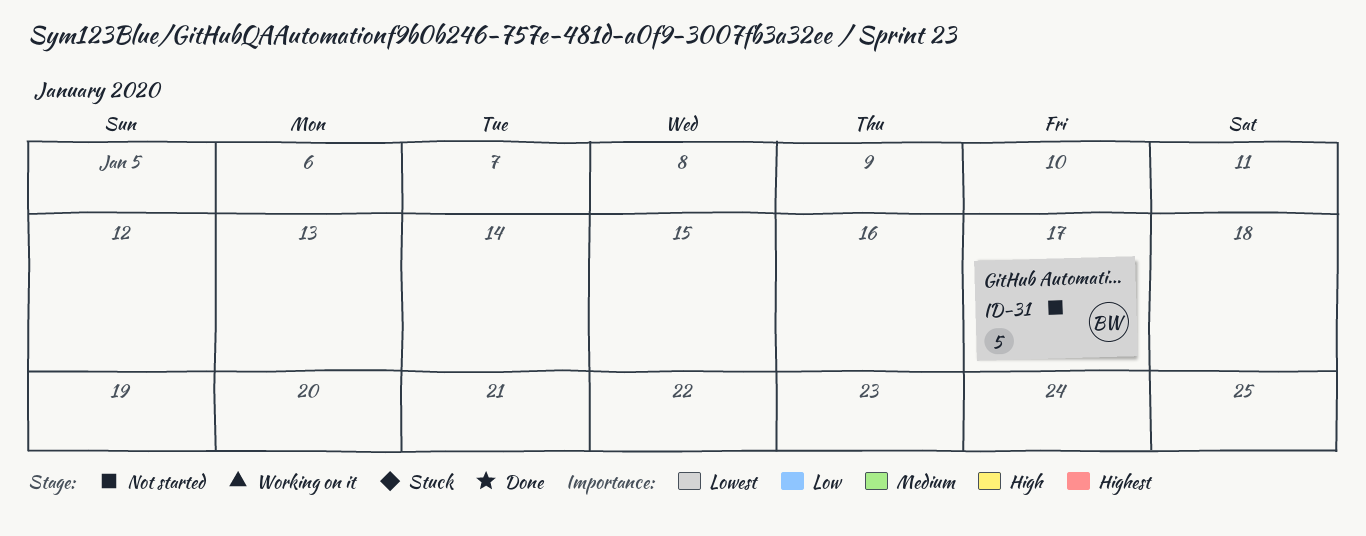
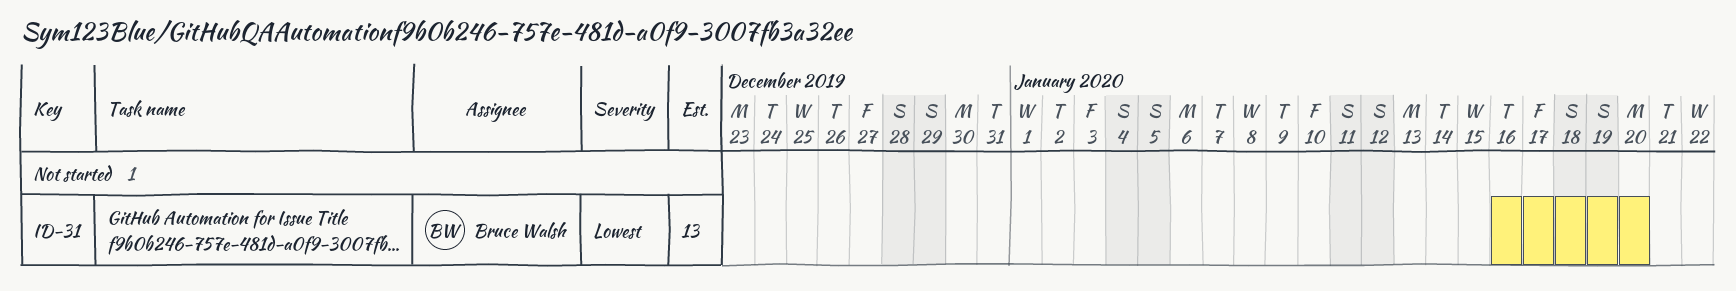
ID-31, estimate: 5 -> 13
ID-31, due: Jan 17 -> Jan 20

